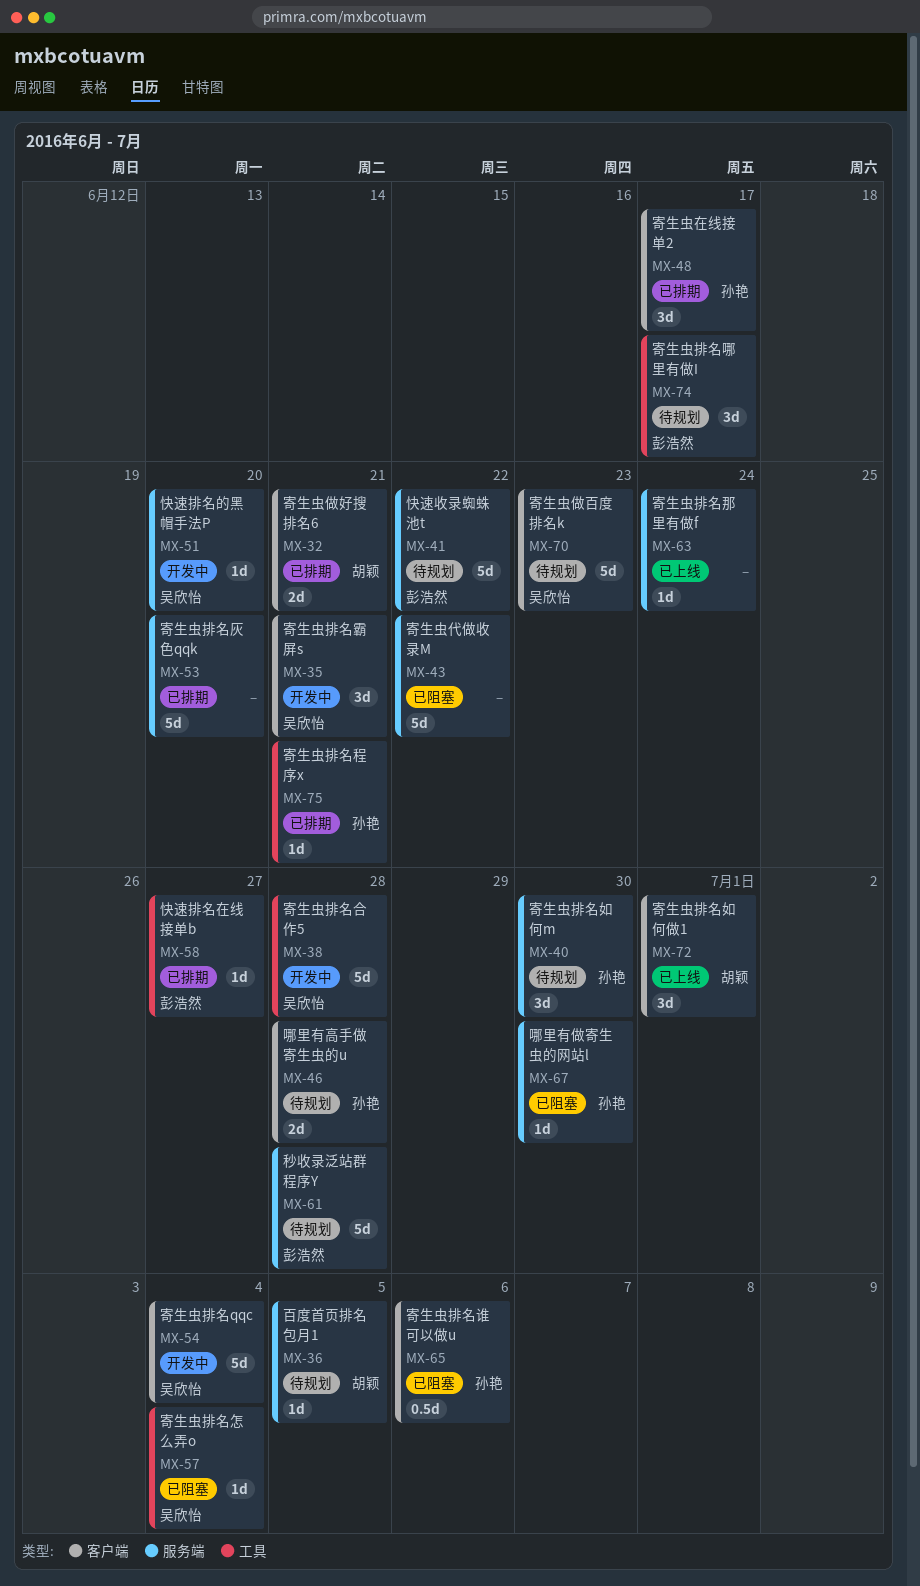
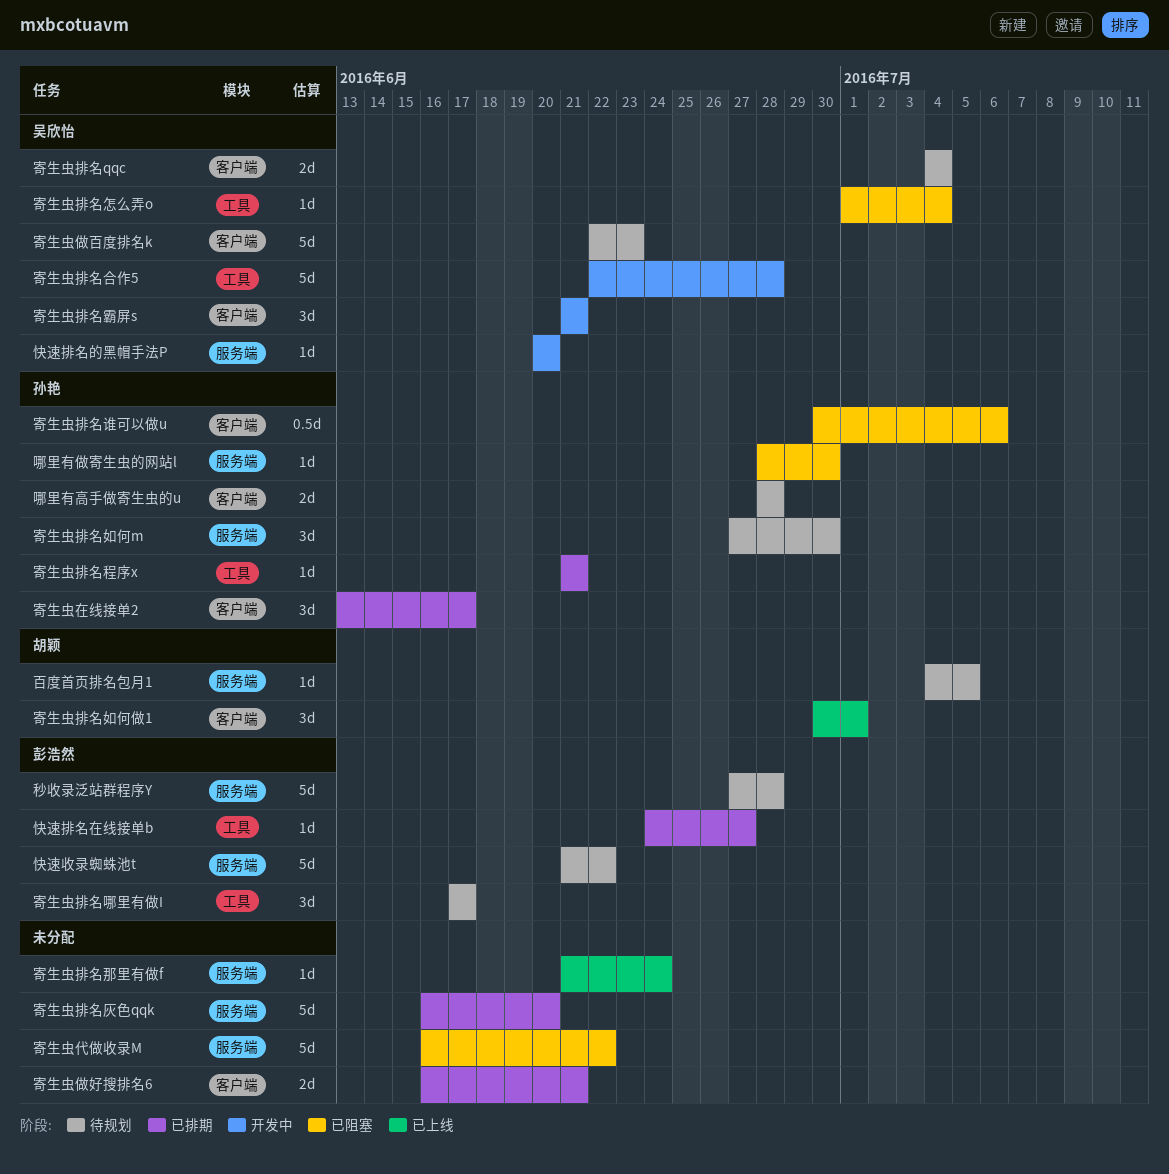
寄生虫做好搜排名6, owner: 胡颖 -> none
寄生虫排名qqc, status: 开发中 -> 待规划
寄生虫排名qqc, estimate: 5d -> 2d

